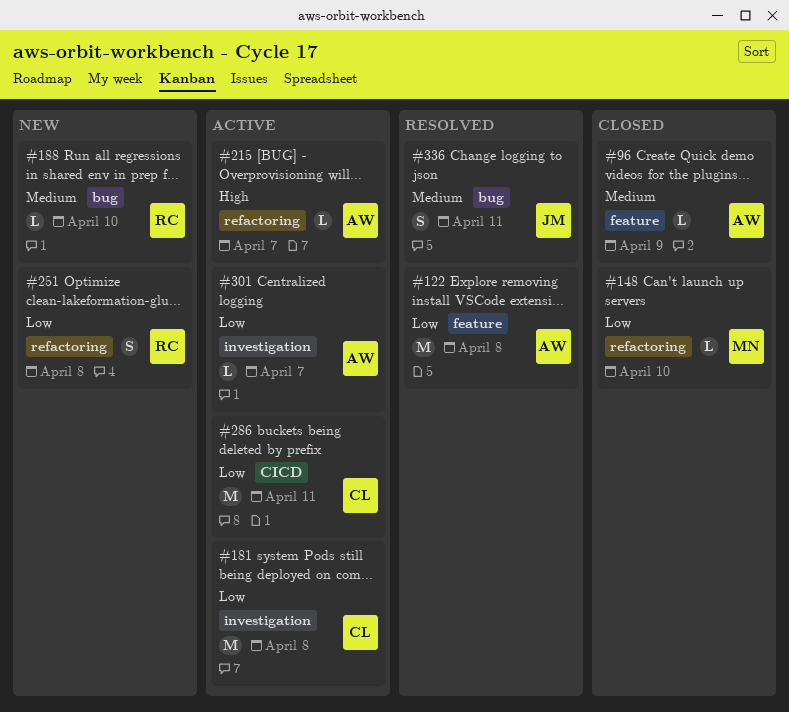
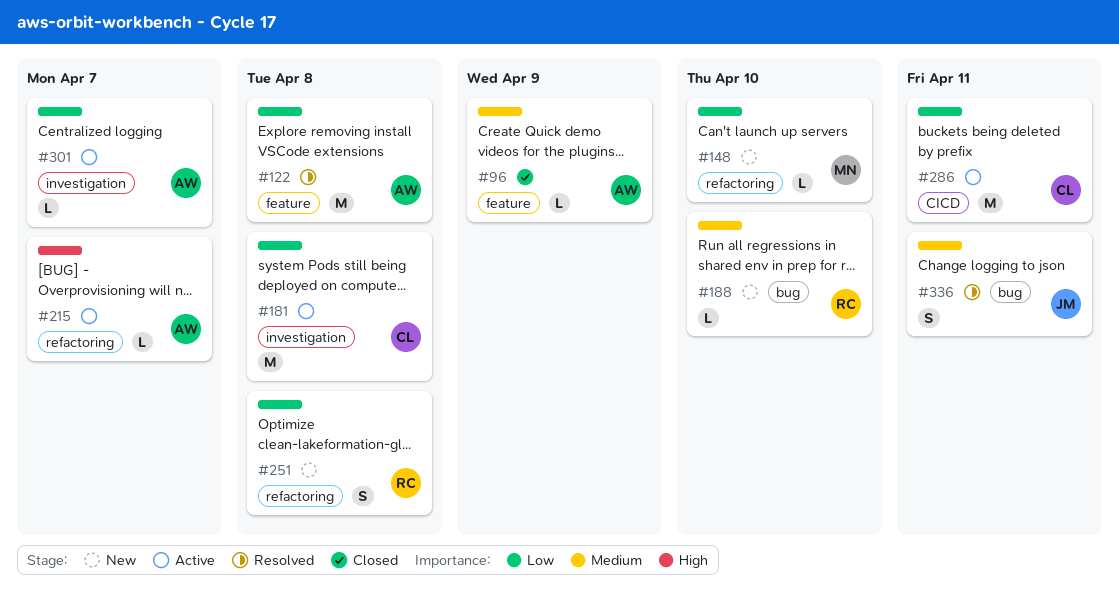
#148, status: Closed -> New

